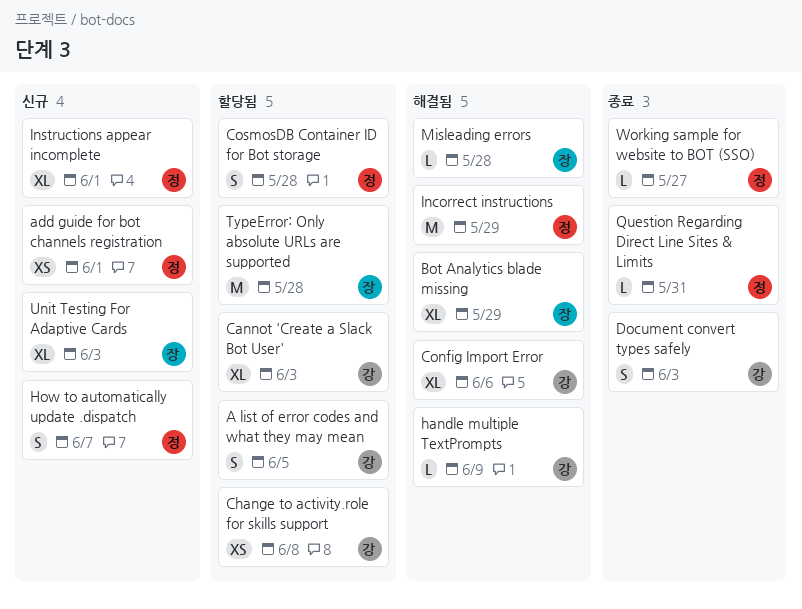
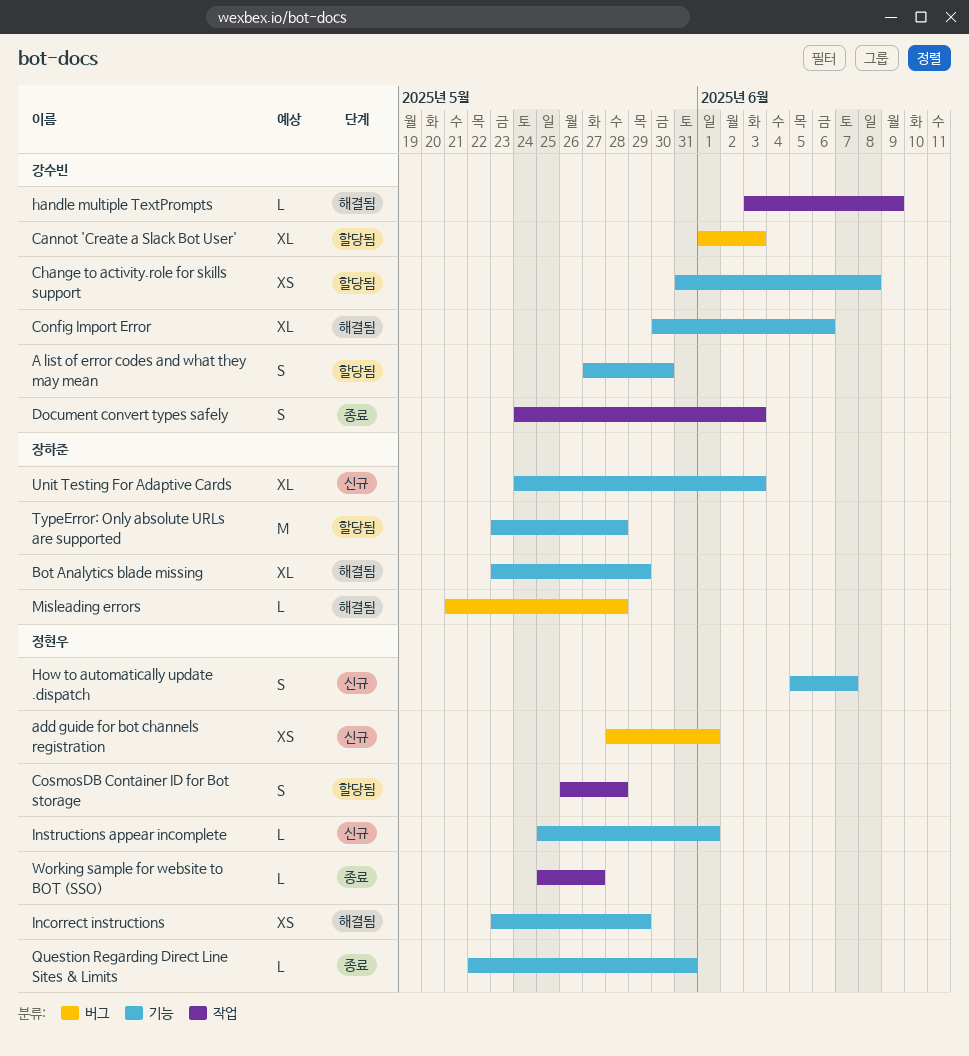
A list of error codes and what they may mean, due: Jun 5 -> May 30
Incorrect instructions, estimate: M -> XS
Instructions appear incomplete, estimate: XL -> L

